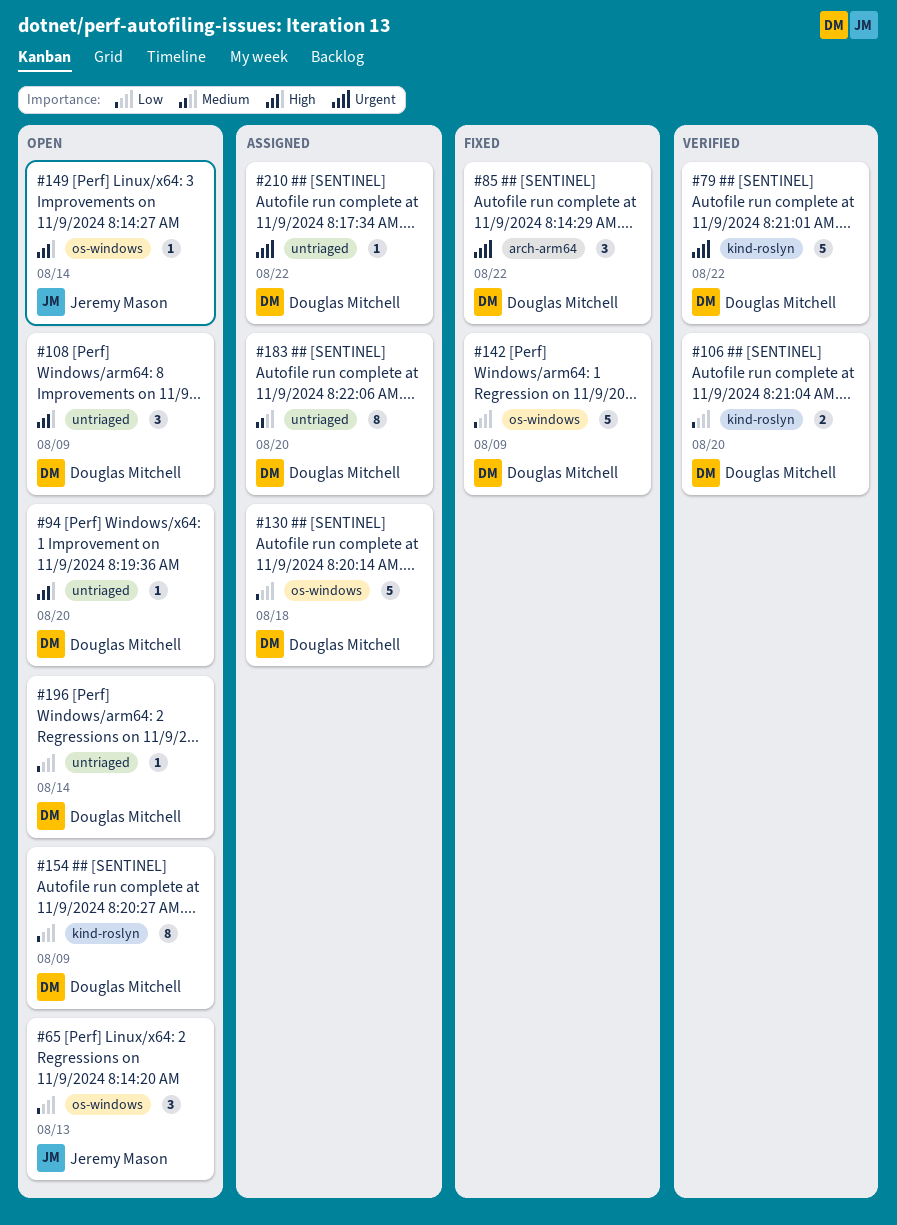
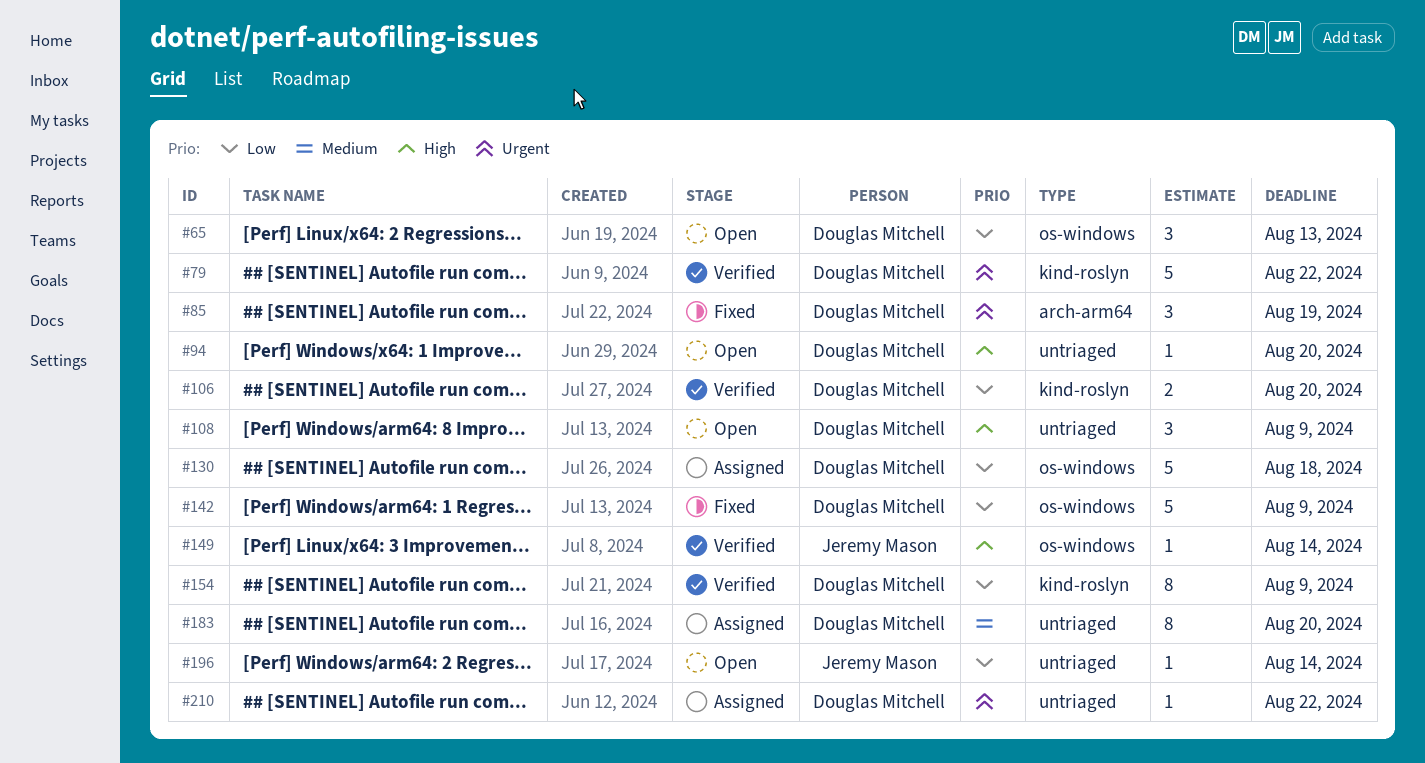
#65, owner: Jeremy Mason -> Douglas Mitchell
#85, due: Aug 22 -> Aug 19
#149, status: Open -> Verified
#154, status: Open -> Verified
#196, owner: Douglas Mitchell -> Jeremy Mason

